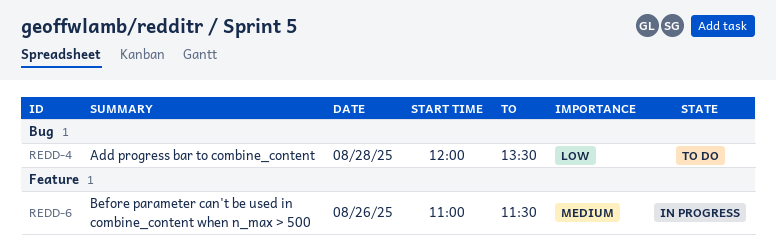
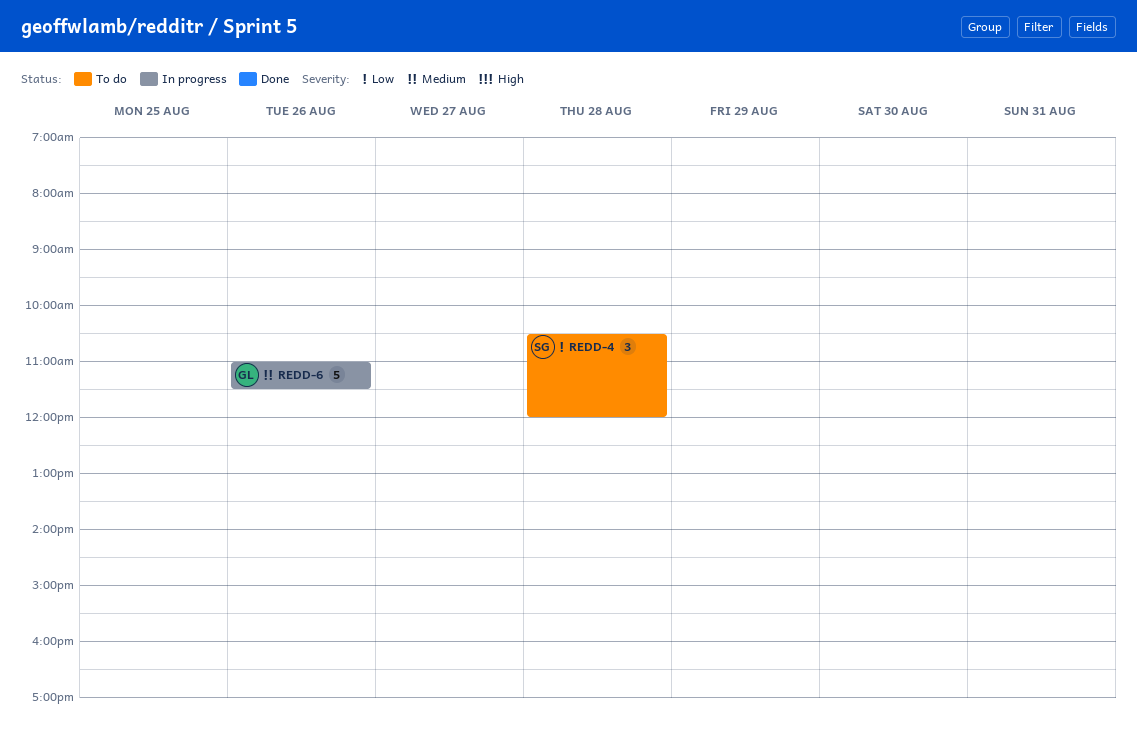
REDD-4, begins: 12:00 -> 10:30
REDD-4, ends: 13:30 -> 12:00

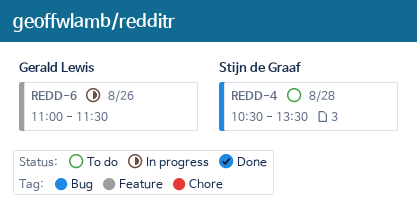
REDD-4, ends: 12:00 -> 13:30

